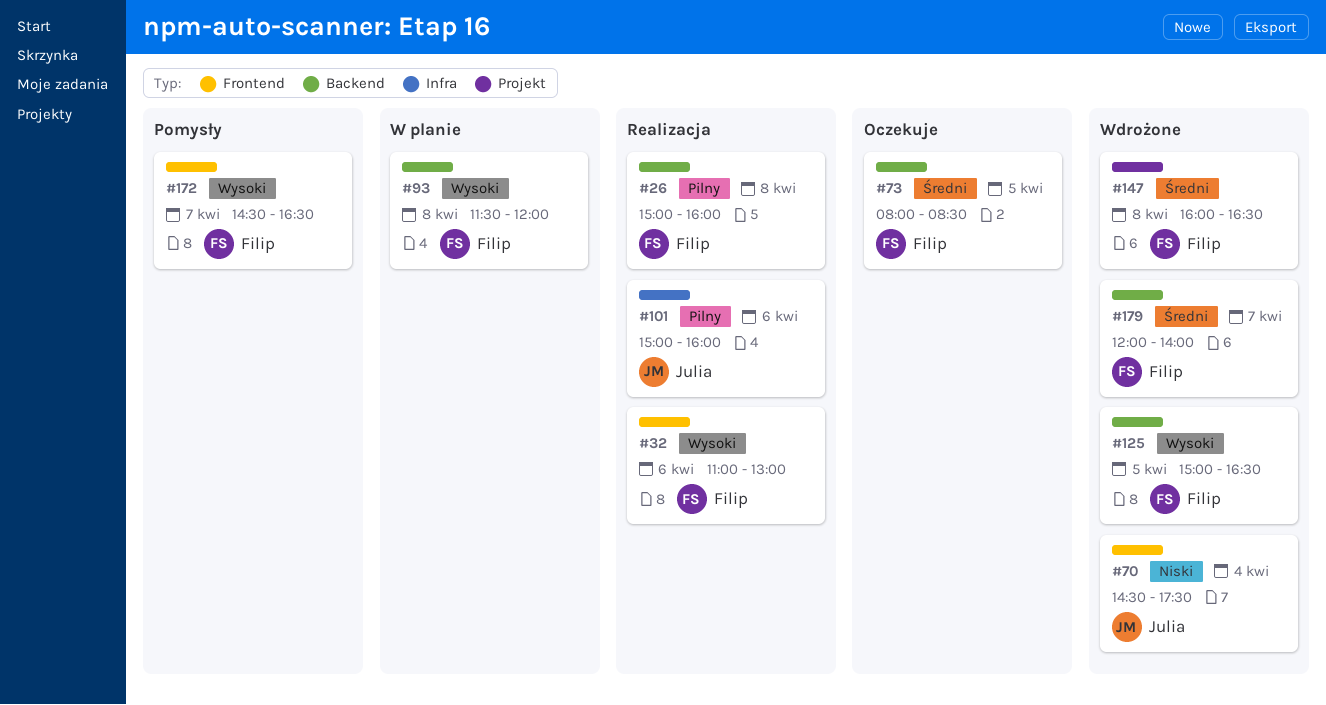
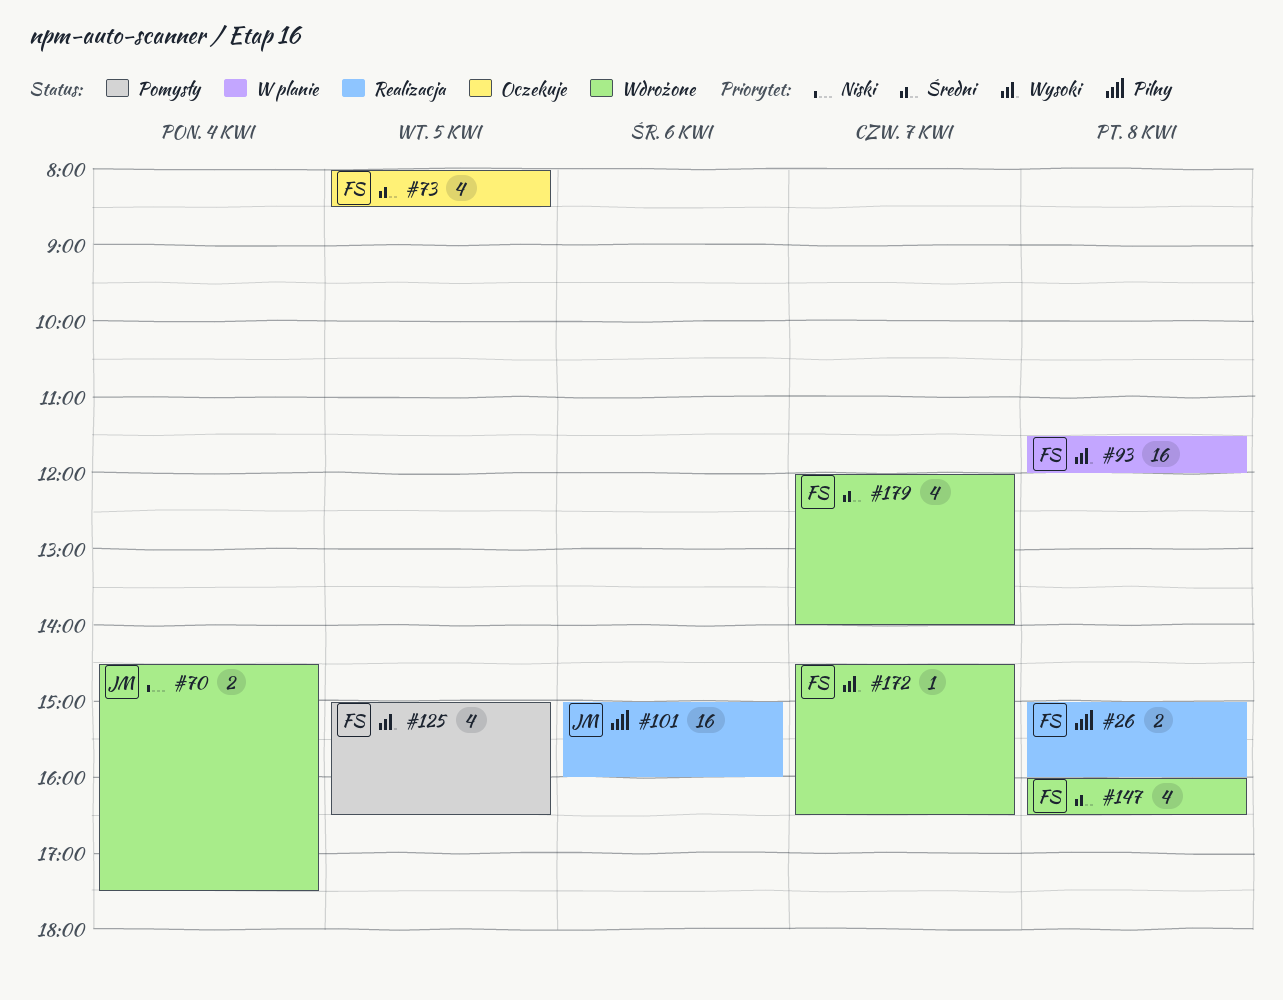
#32: present -> none
#125, status: Wdrożone -> Pomysły
#172, status: Pomysły -> Wdrożone

